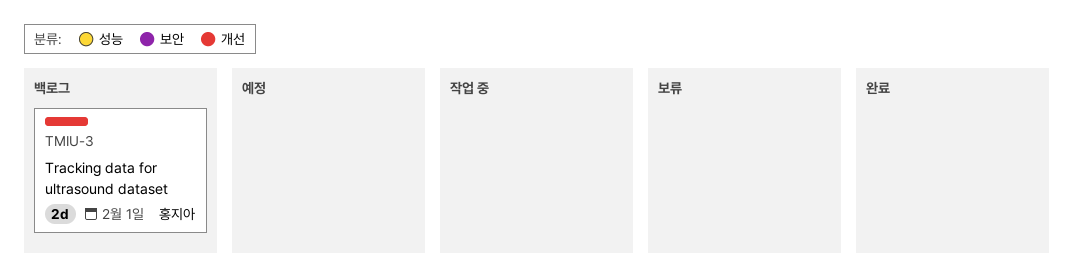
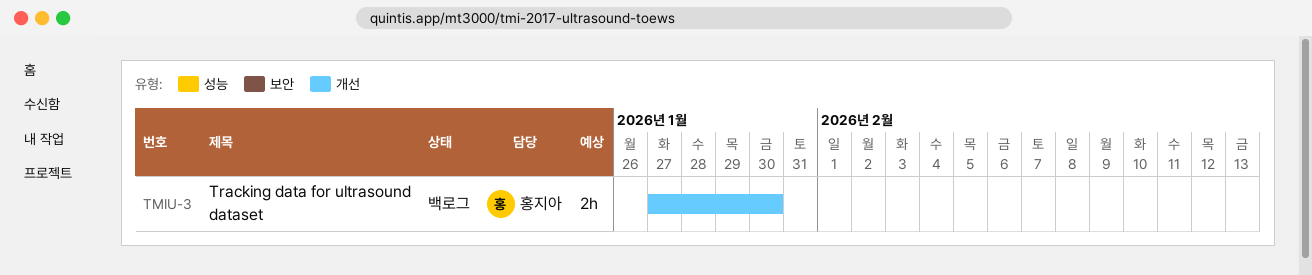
TMIU-3, estimate: 2d -> 2h
TMIU-3, due: Feb 1 -> Jan 30

